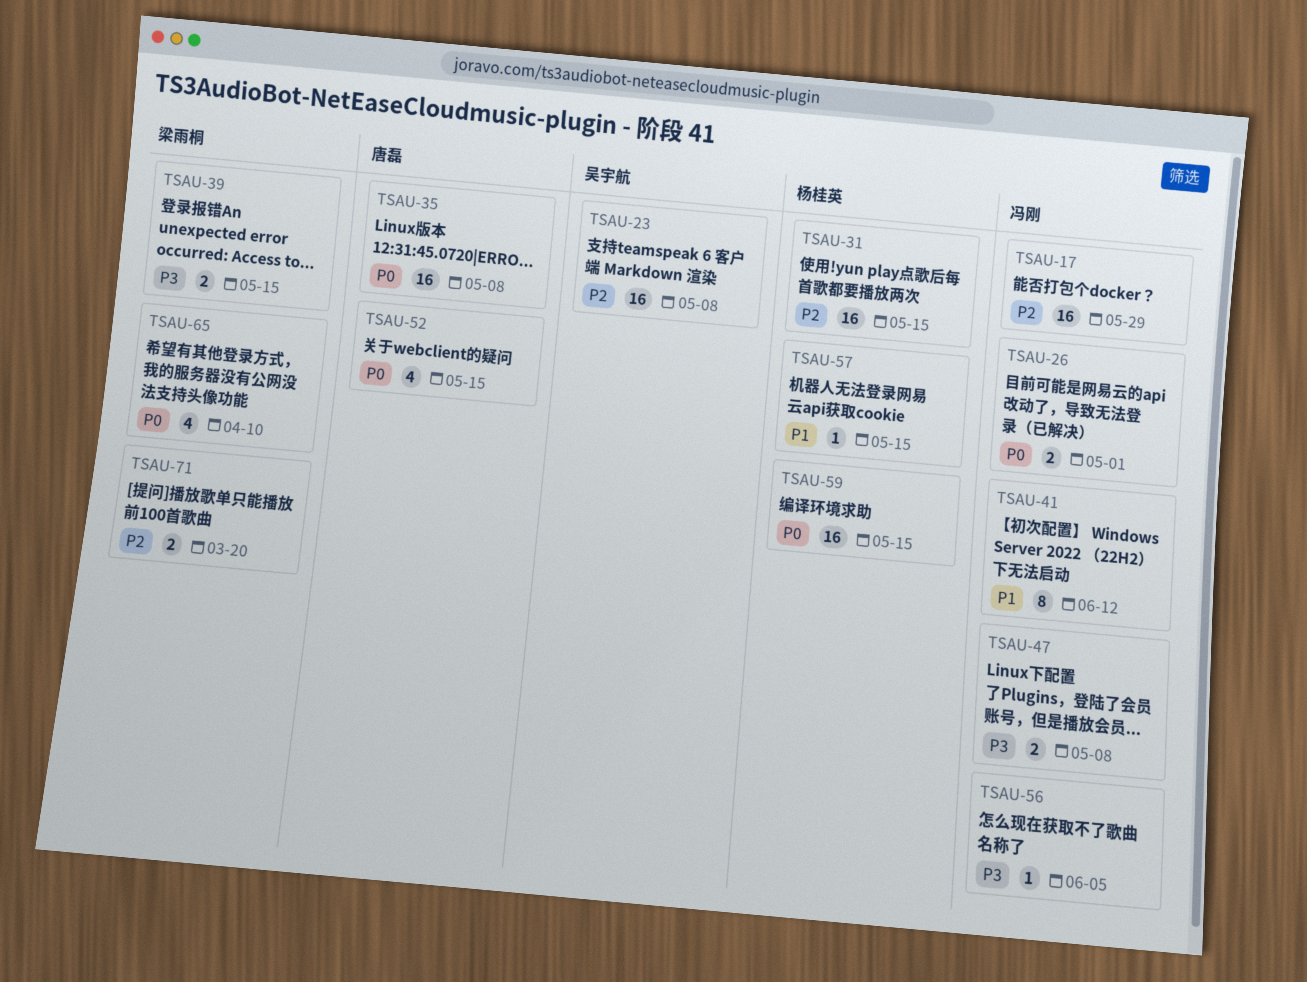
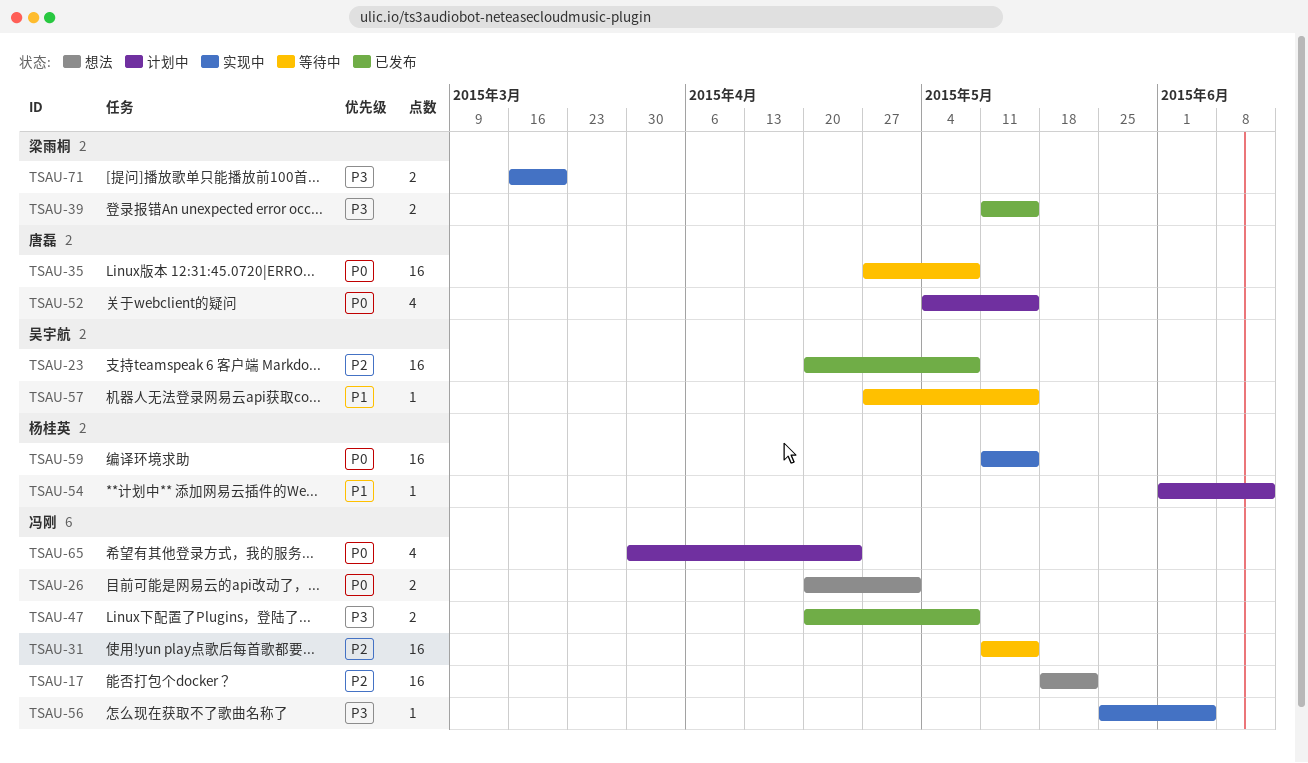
TSAU-17, due: May 29 -> May 22
TSAU-31, owner: 杨桂英 -> 冯刚
TSAU-41: present -> none
TSAU-54: none -> present
TSAU-57, owner: 杨桂英 -> 吴宇航
TSAU-65, owner: 梁雨桐 -> 冯刚
TSAU-65, due: Apr 10 -> Apr 24
TSAU-71, priority: P2 -> P3

